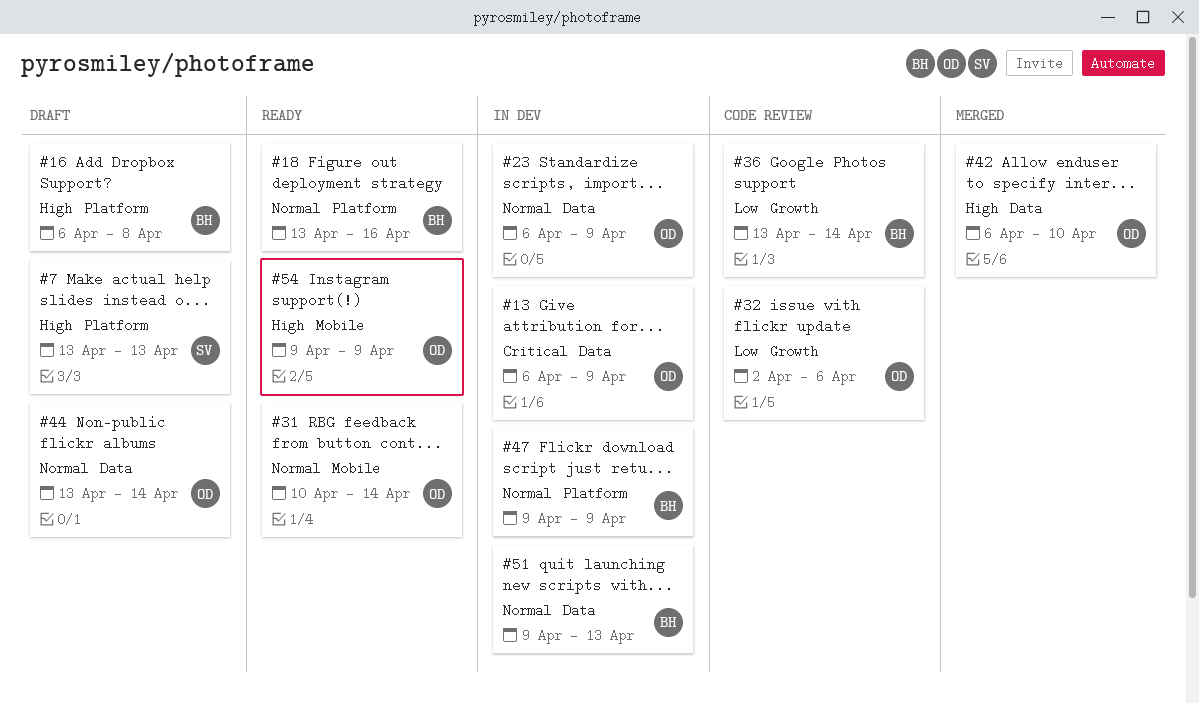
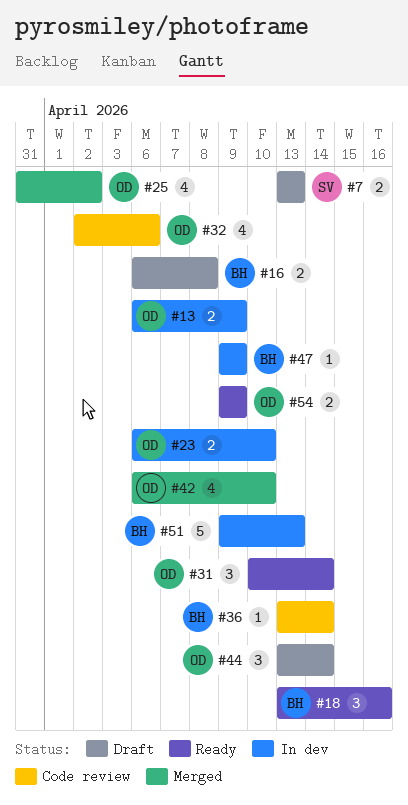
#23, due: Apr 9 -> Apr 10
#25: none -> present

